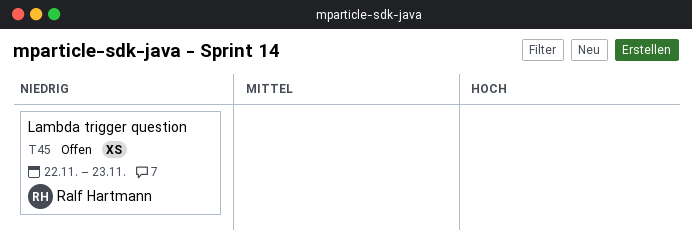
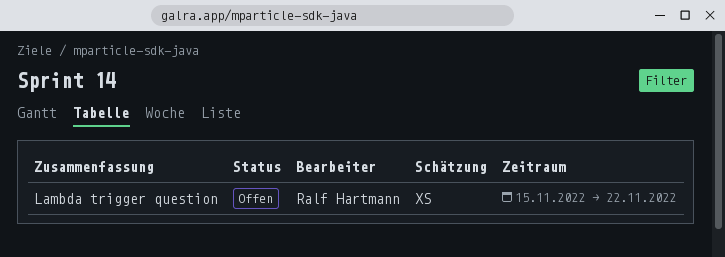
Lambda trigger question, start: Nov 22 -> Nov 15
Lambda trigger question, due: Nov 23 -> Nov 22

